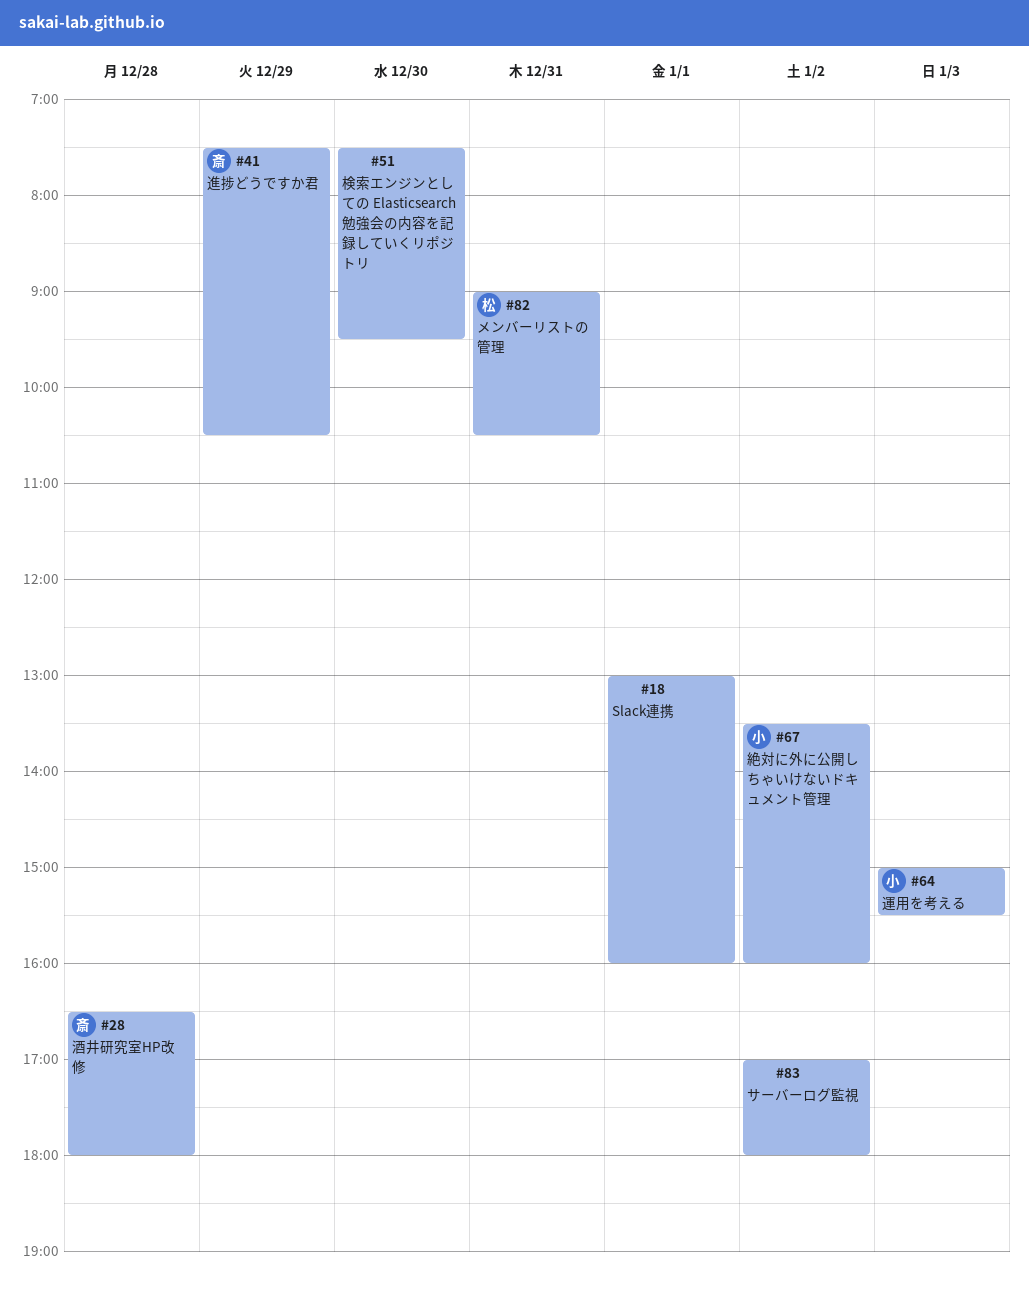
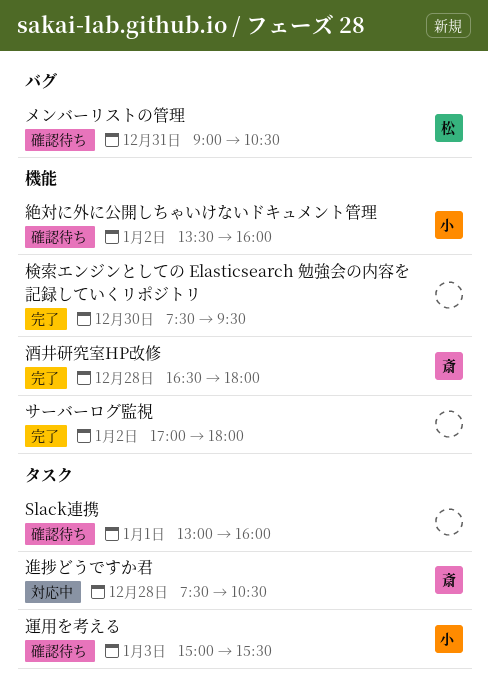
進捗どうですか君, day: Dec 29 -> Dec 28

